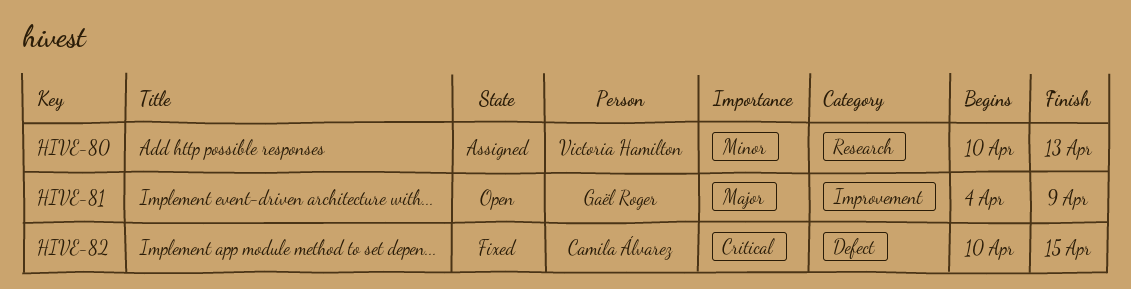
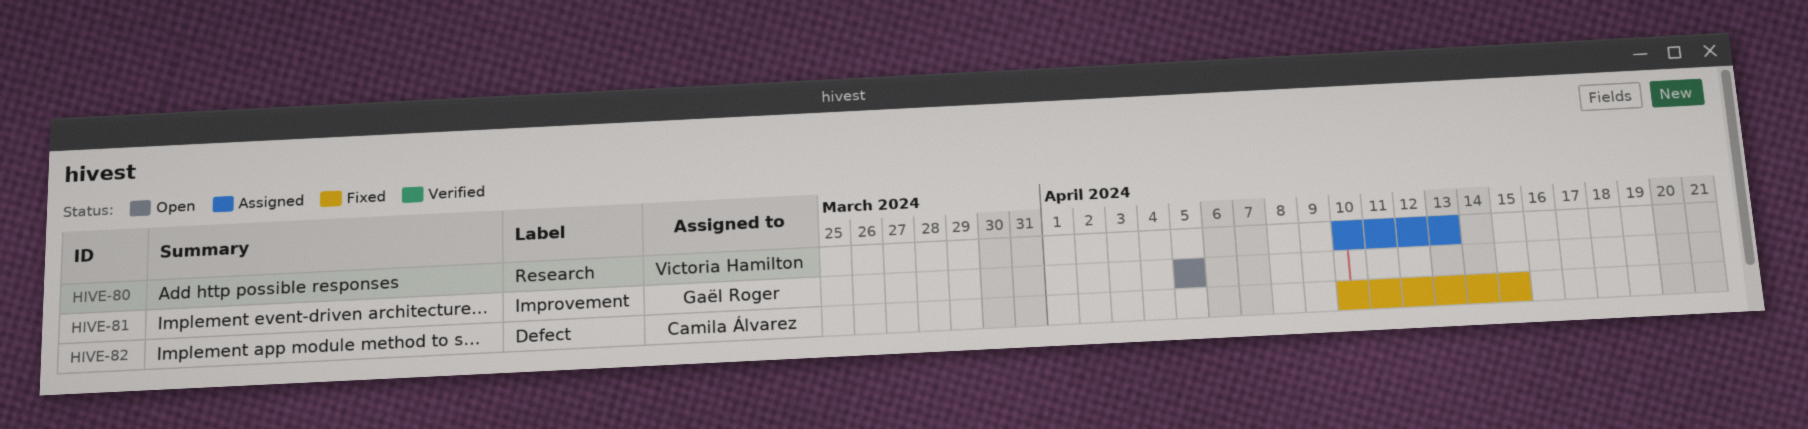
HIVE-81, start: Apr 4 -> Apr 5
HIVE-81, due: Apr 9 -> Apr 5

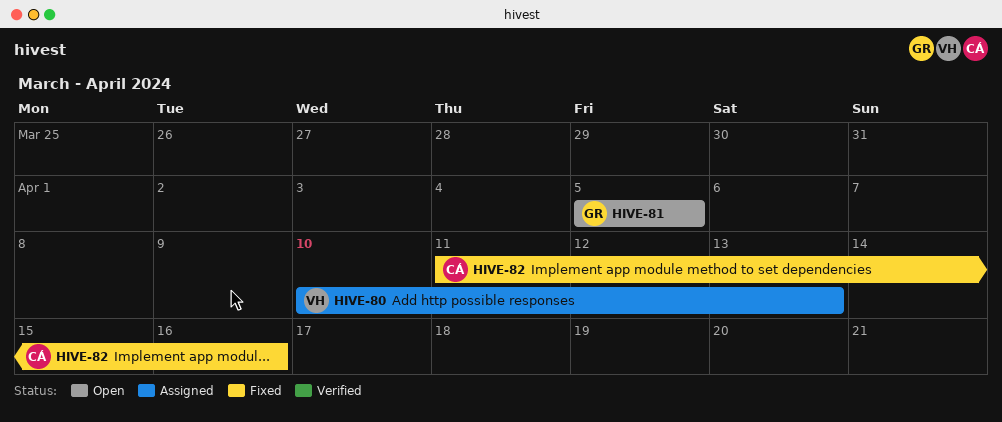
HIVE-82, start: Apr 10 -> Apr 11
HIVE-82, due: Apr 15 -> Apr 16

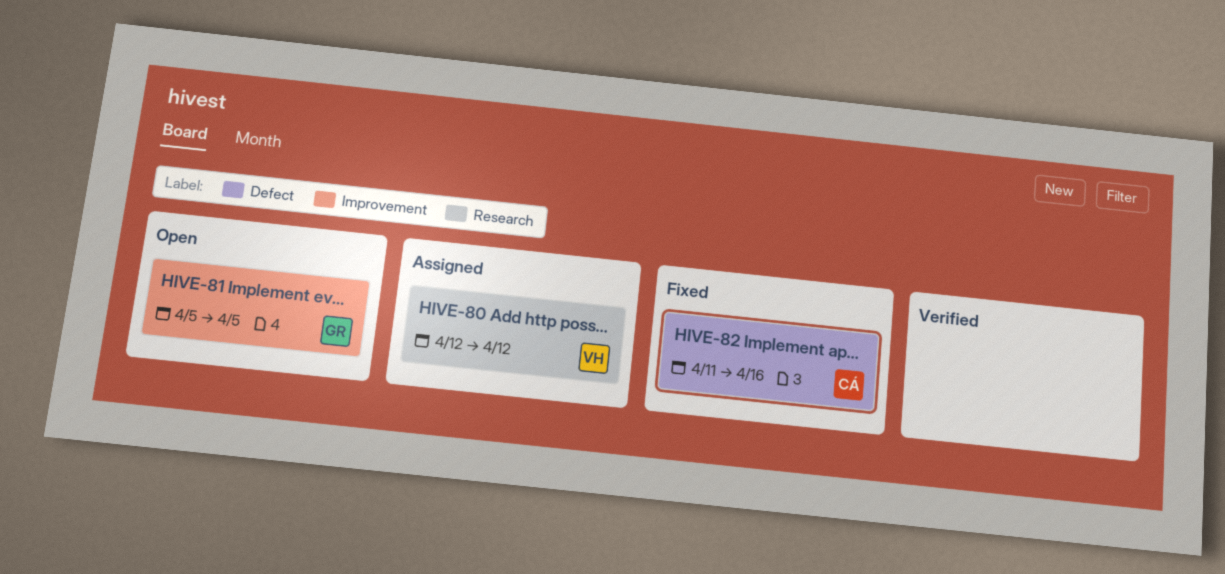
HIVE-80, start: Apr 10 -> Apr 12
HIVE-80, due: Apr 13 -> Apr 12

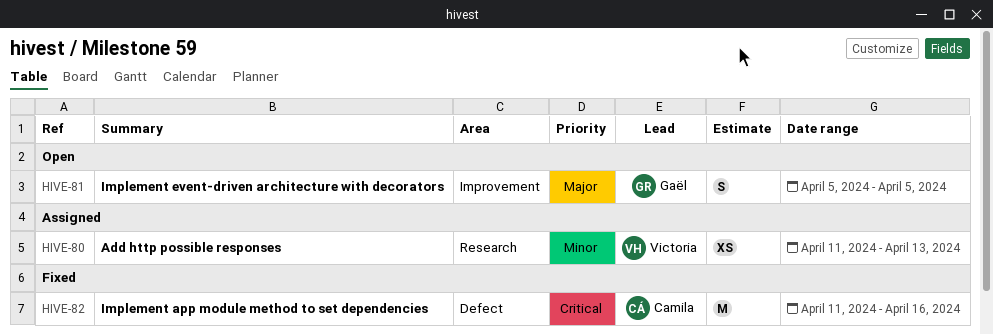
HIVE-80, start: Apr 12 -> Apr 11
HIVE-80, due: Apr 12 -> Apr 13

